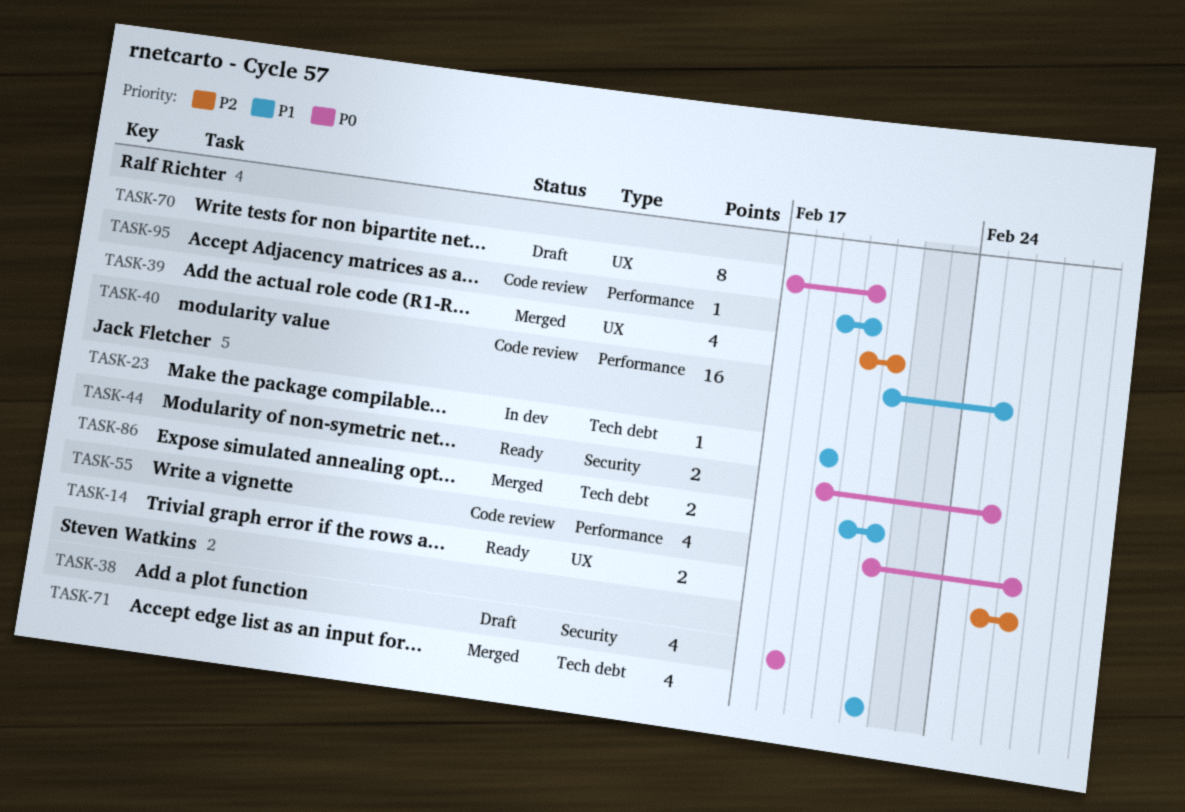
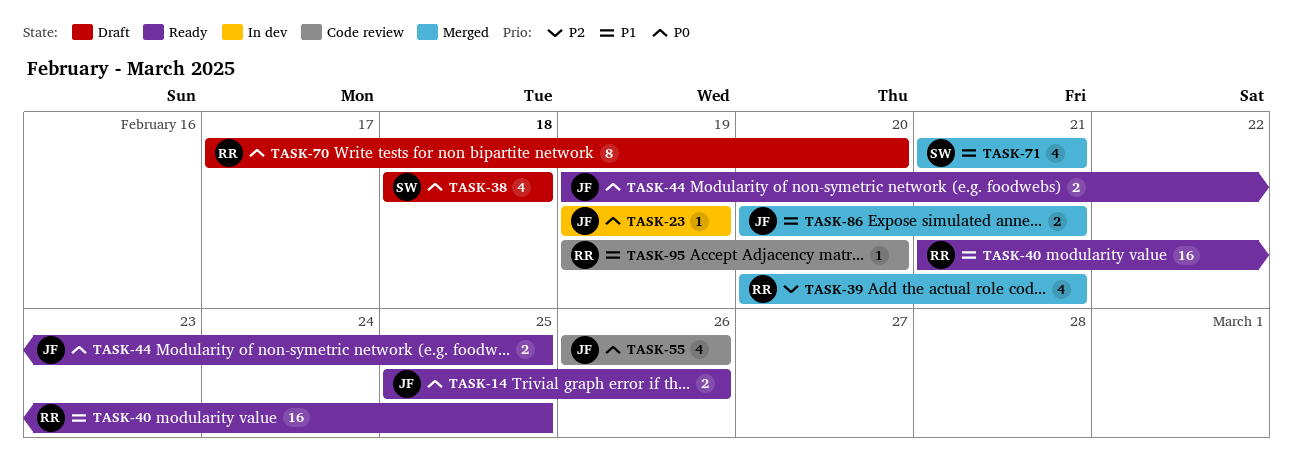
TASK-14, priority: P2 -> P0
TASK-23, priority: P1 -> P0
TASK-40, status: Code review -> Ready
TASK-55, start: Feb 21 -> Feb 26

